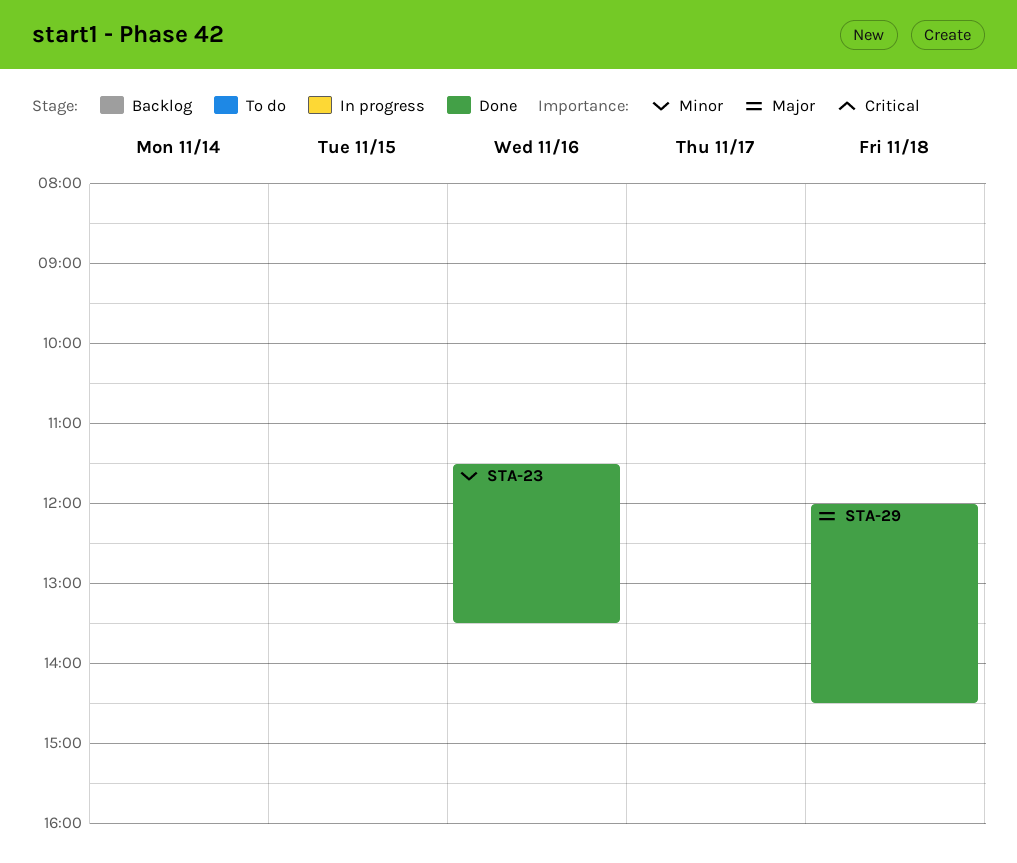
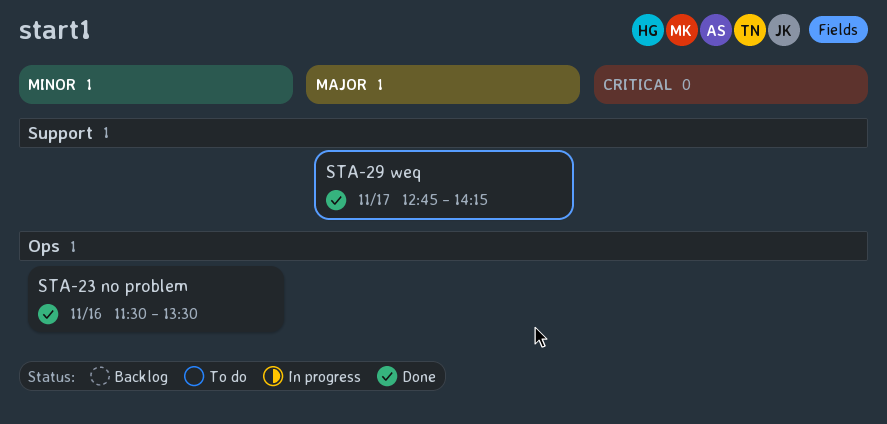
STA-29, day: Nov 18 -> Nov 17
STA-29, begins: 12:00 -> 12:45
STA-29, ends: 14:30 -> 14:15

